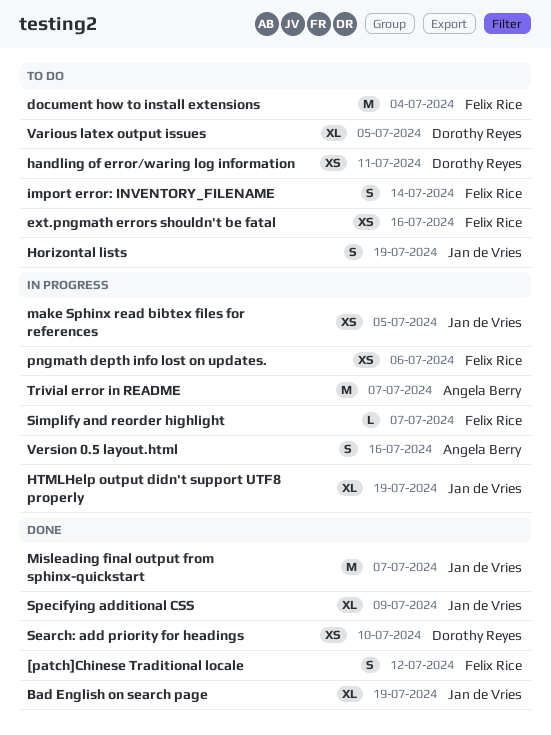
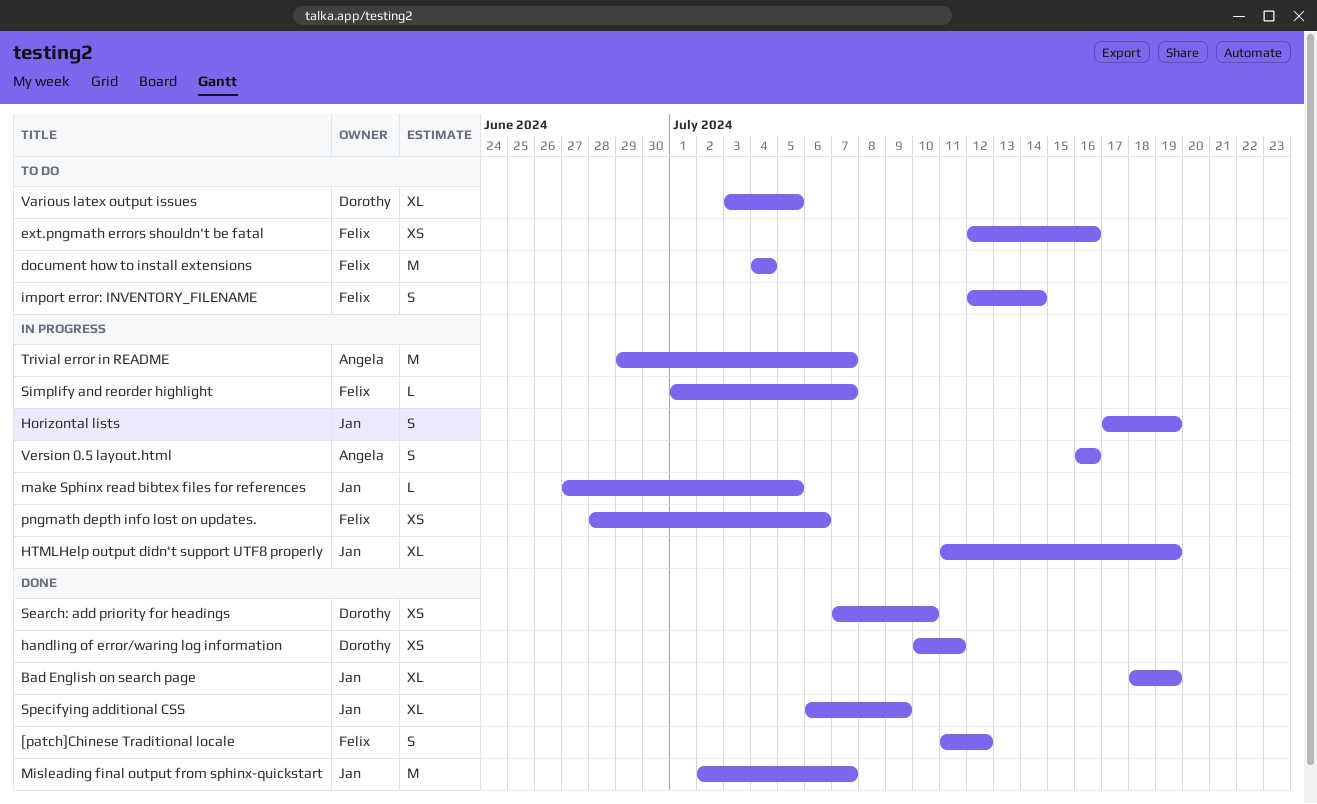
handling of error/waring log information, status: To do -> Done
Horizontal lists, status: To do -> In progress
make Sphinx read bibtex files for references, estimate: XS -> L

